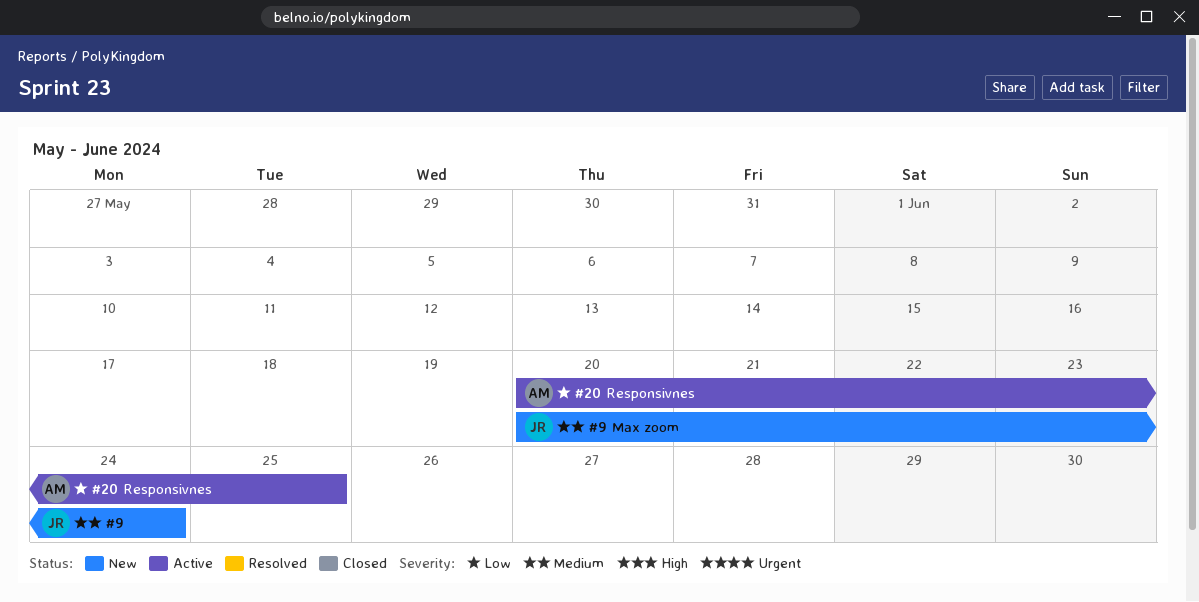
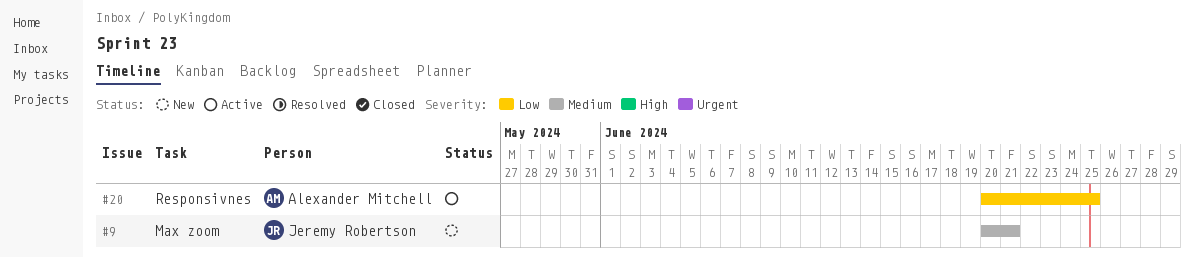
#9, due: Jun 24 -> Jun 21

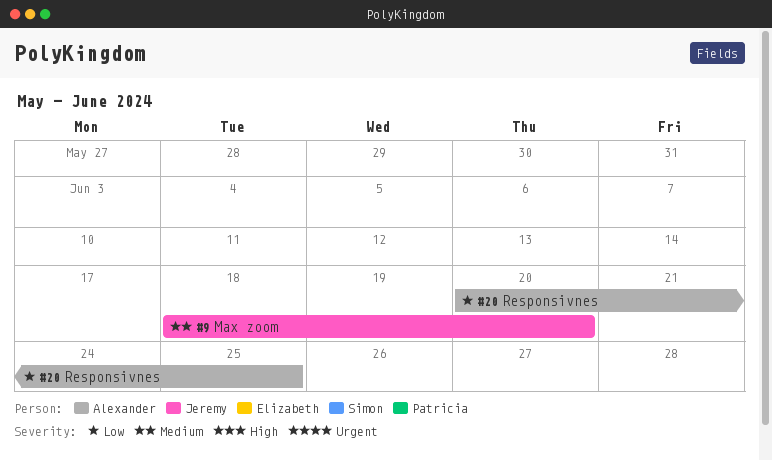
#9, start: Jun 20 -> Jun 18
#9, due: Jun 21 -> Jun 20

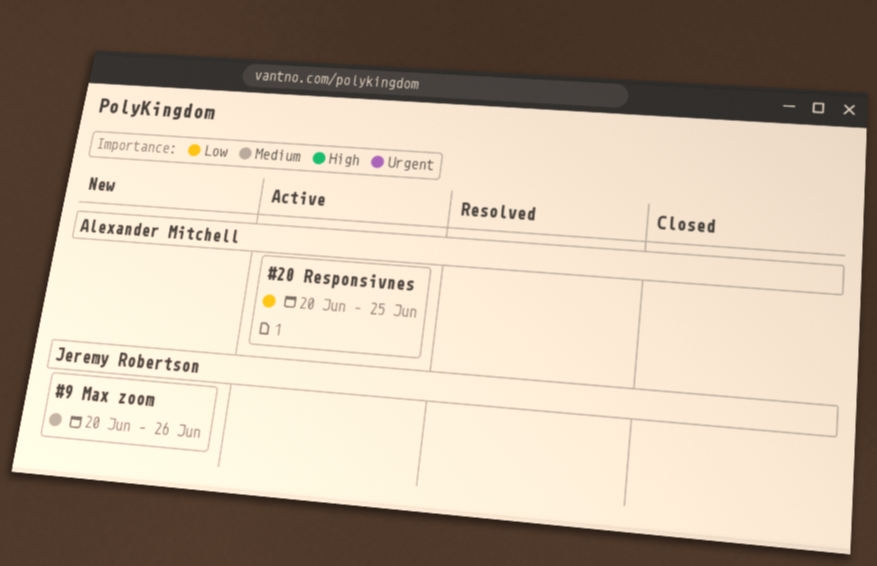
#9, start: Jun 18 -> Jun 20
#9, due: Jun 20 -> Jun 26

